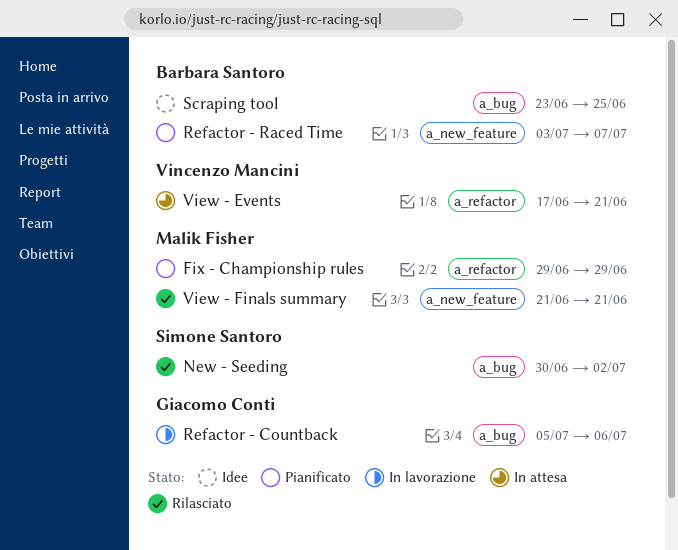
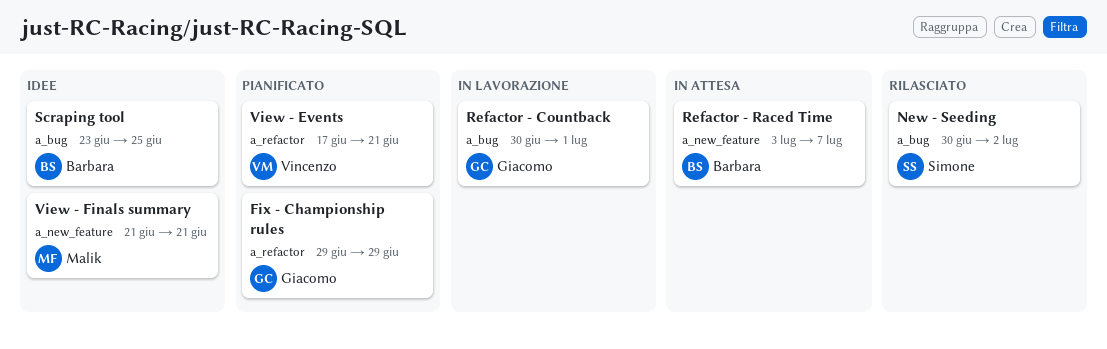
Fix - Championship rules, owner: Malik Fisher -> Giacomo Conti
Refactor - Countback, start: Jul 5 -> Jun 30
Refactor - Countback, due: Jul 6 -> Jul 1
Refactor - Raced Time, status: Pianificato -> In attesa
View - Events, status: In attesa -> Pianificato
View - Finals summary, status: Rilasciato -> Idee

